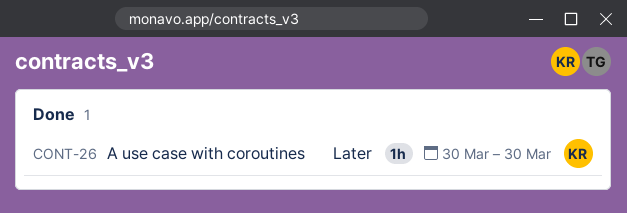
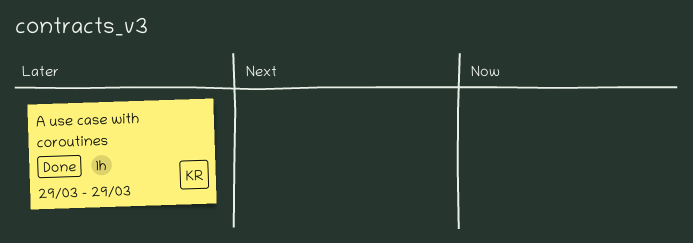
A use case with coroutines, start: Mar 30 -> Mar 29
A use case with coroutines, due: Mar 30 -> Mar 29

